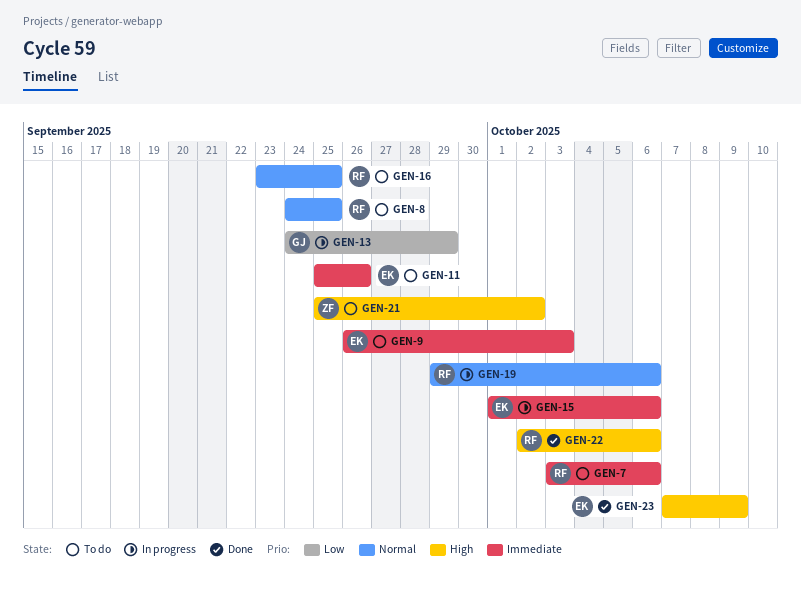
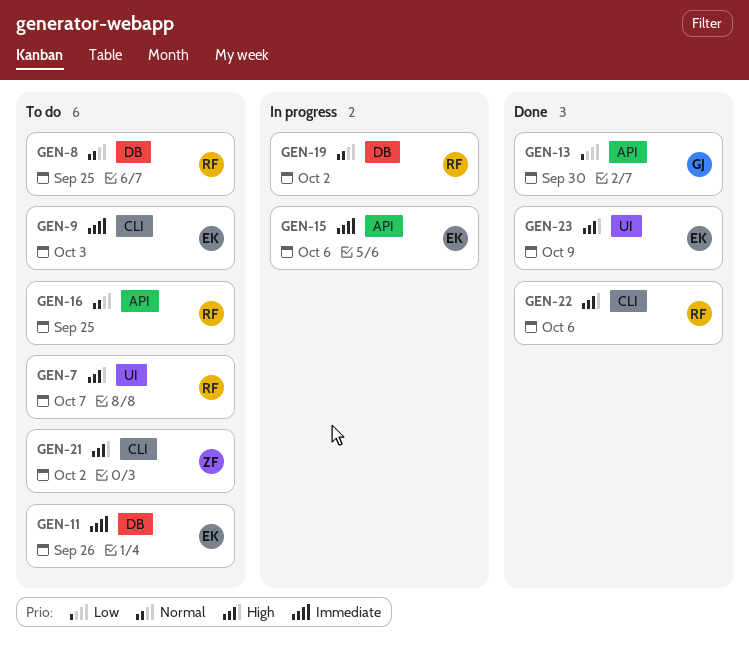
GEN-7, priority: Immediate -> High
GEN-7, due: Oct 6 -> Oct 7
GEN-13, status: In progress -> Done
GEN-13, due: Sep 29 -> Sep 30
GEN-19, due: Oct 6 -> Oct 2

